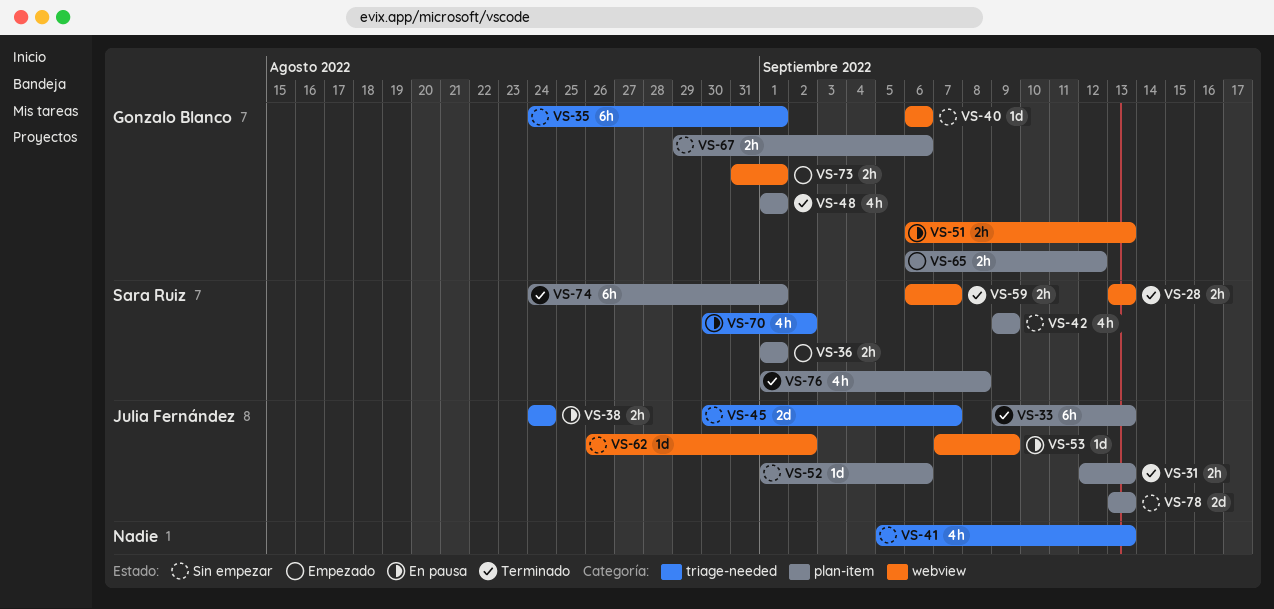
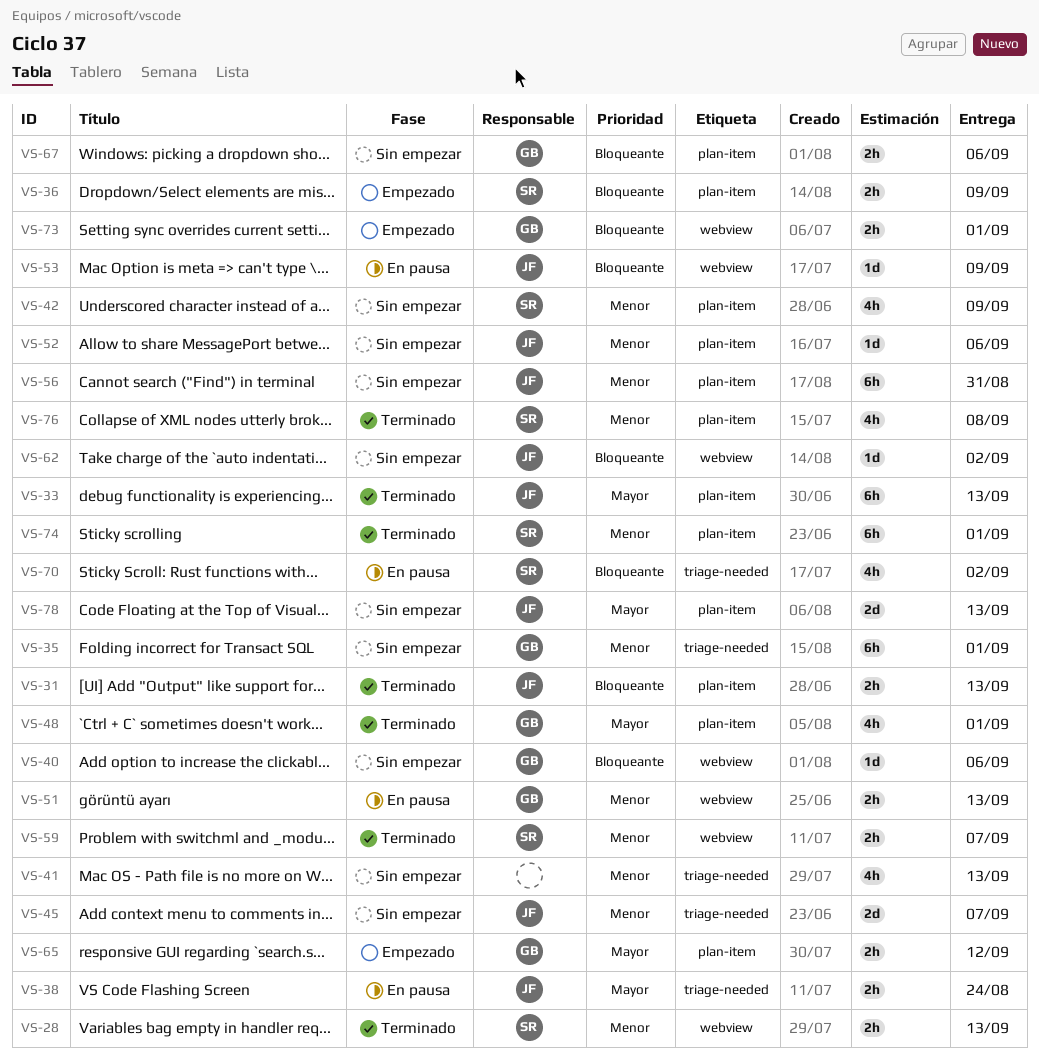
VS-36, due: Sep 1 -> Sep 9
VS-56: none -> present

